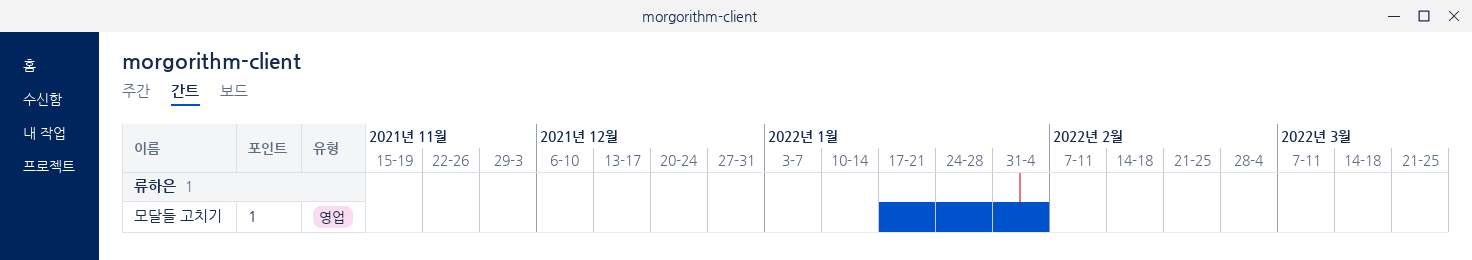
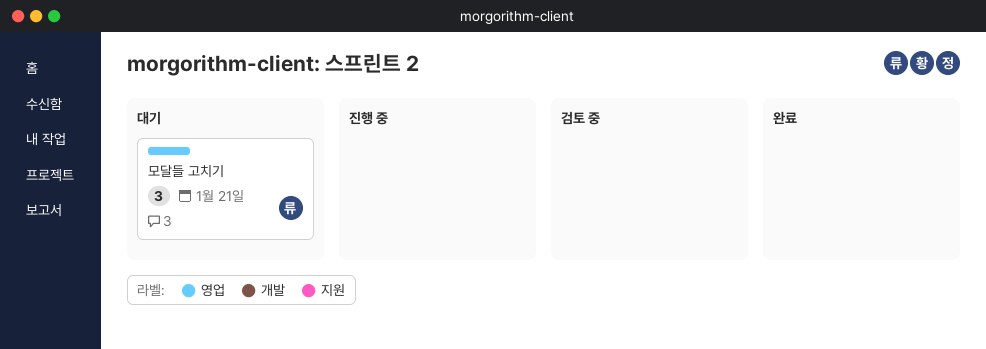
모달들 고치기, estimate: 1 -> 3
모달들 고치기, due: Feb 4 -> Jan 21

